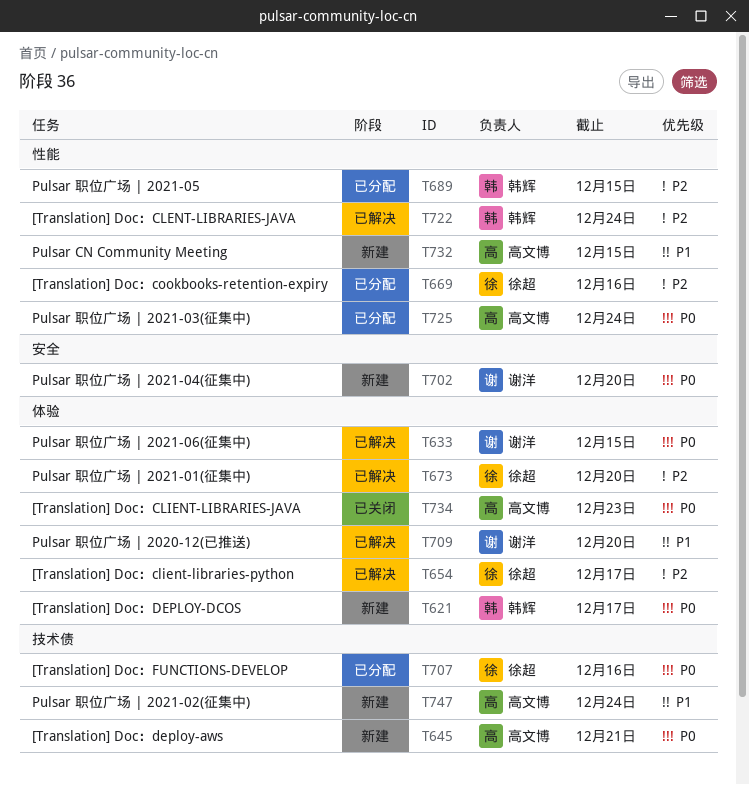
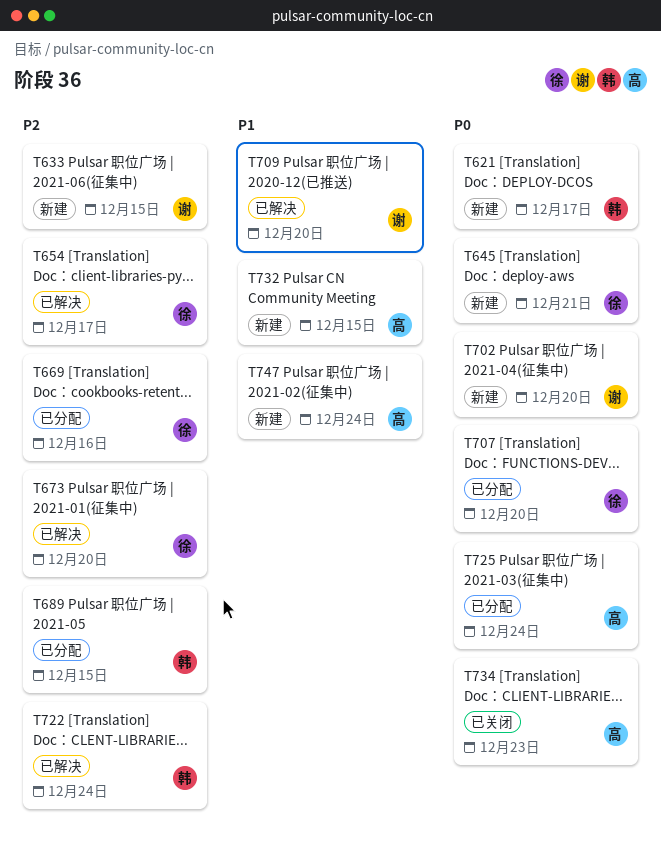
T633, status: 已解决 -> 新建
T633, priority: P0 -> P2
T645, owner: 高文博 -> 徐超
T707, due: Dec 16 -> Dec 20

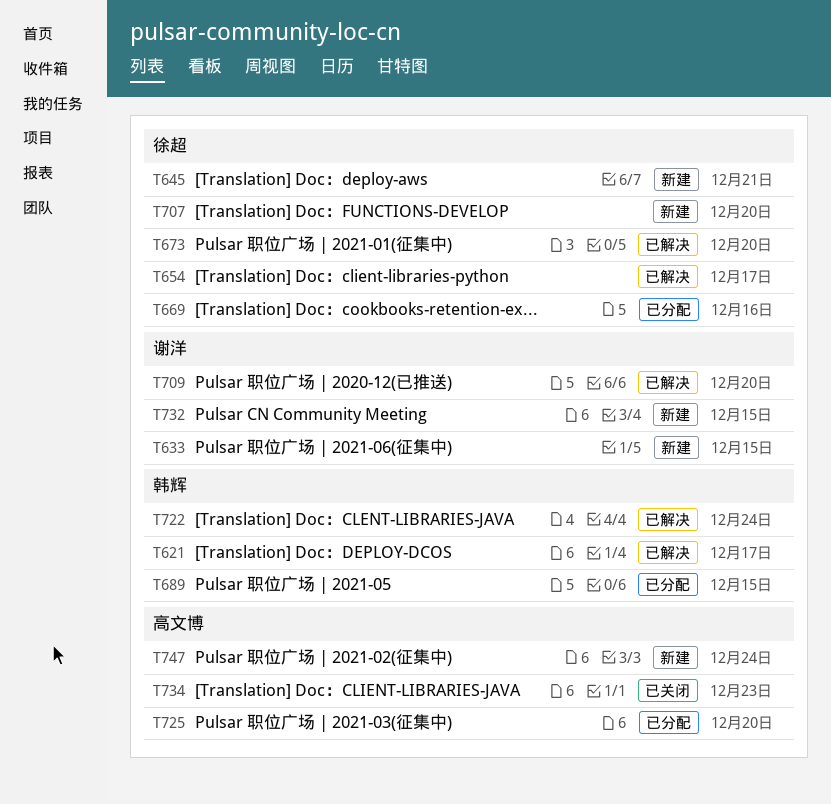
T621, status: 新建 -> 已解决
T702: present -> none
T707, status: 已分配 -> 新建
T725, due: Dec 24 -> Dec 20
T732, owner: 高文博 -> 谢洋

